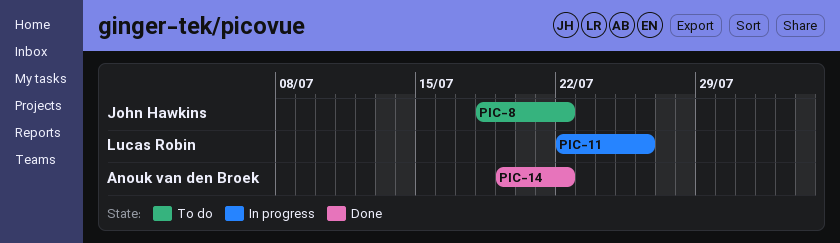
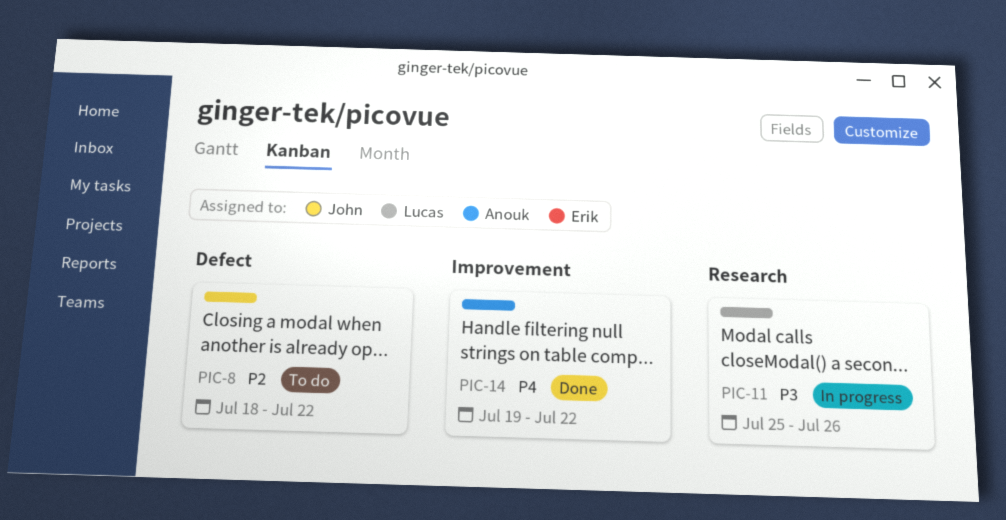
PIC-11, start: Jul 22 -> Jul 25

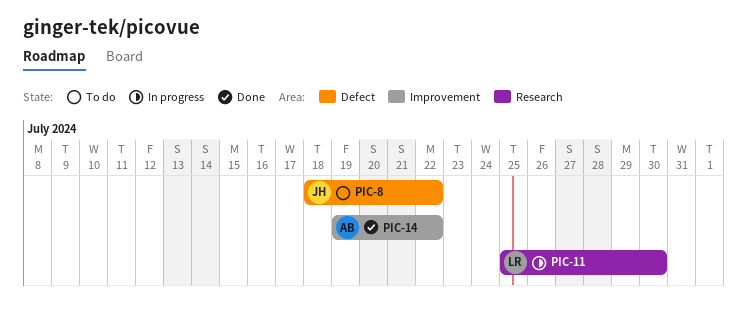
PIC-11, due: Jul 26 -> Jul 30

